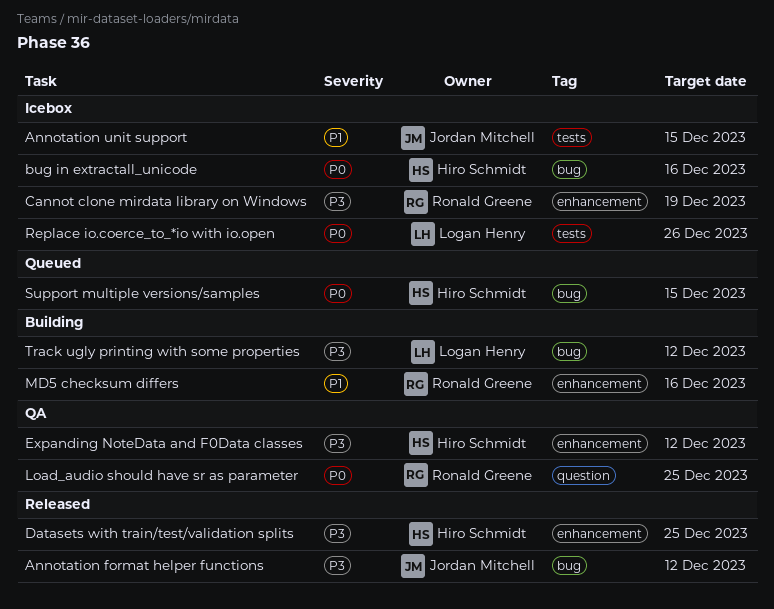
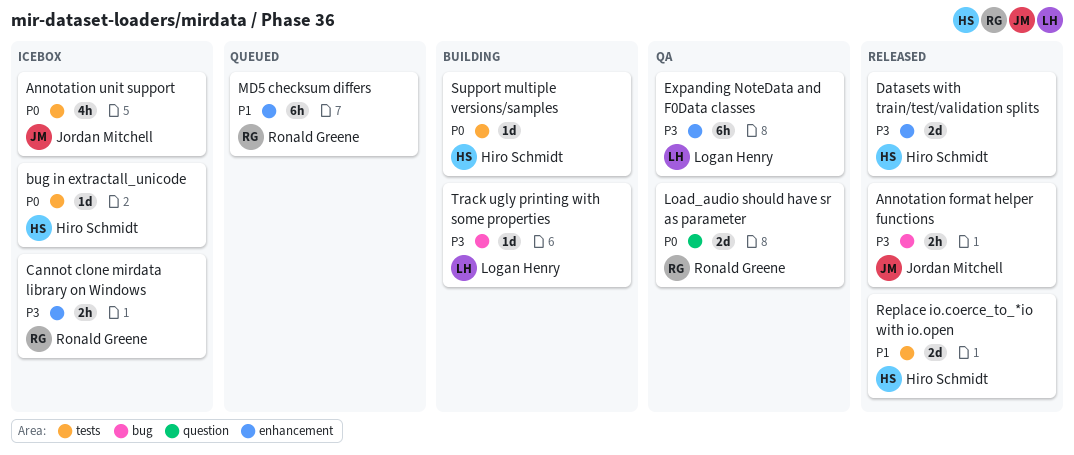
Annotation unit support, priority: P1 -> P0
bug in extractall_unicode, label: bug -> tests
Expanding NoteData and F0Data classes, owner: Hiro Schmidt -> Logan Henry
MD5 checksum differs, status: Building -> Queued
Replace io.coerce_to_*io with io.open, status: Icebox -> Released
Replace io.coerce_to_*io with io.open, owner: Logan Henry -> Hiro Schmidt
Replace io.coerce_to_*io with io.open, priority: P0 -> P1
Support multiple versions/samples, status: Queued -> Building
Support multiple versions/samples, label: bug -> tests

